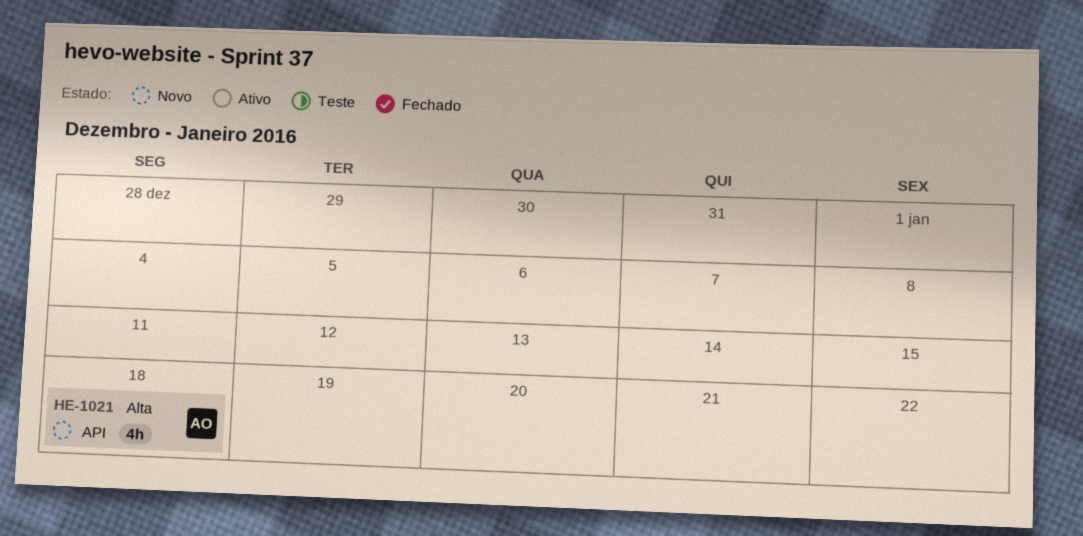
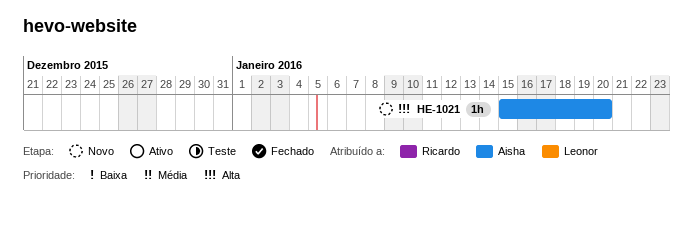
HE-1021, estimate: 4h -> 1h
HE-1021, due: Jan 18 -> Jan 20

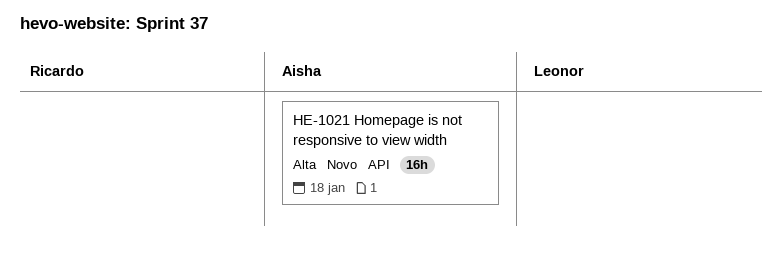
HE-1021, estimate: 1h -> 16h
HE-1021, due: Jan 20 -> Jan 18

